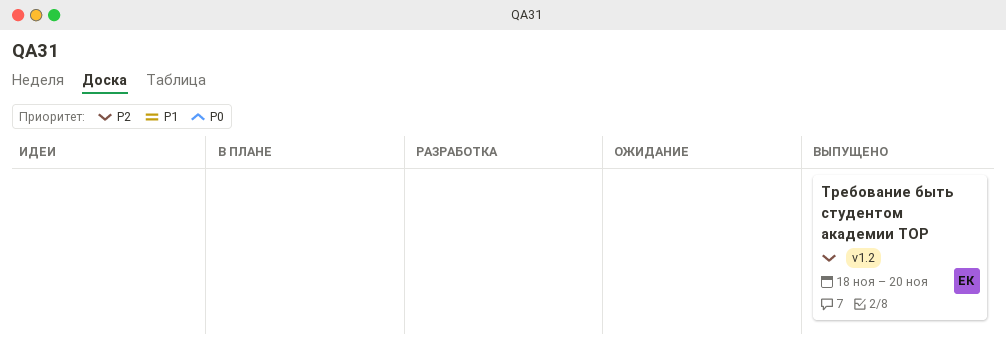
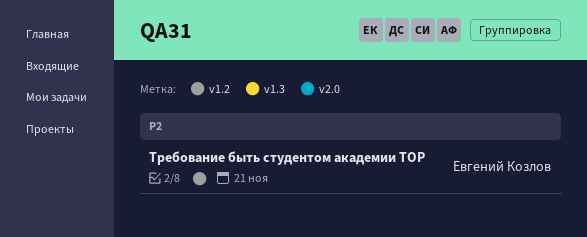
Требование быть студентом академии TOP, due: Nov 20 -> Nov 21

